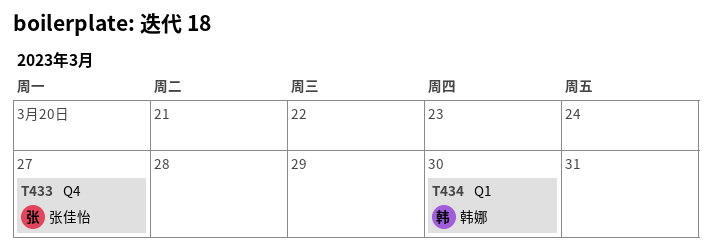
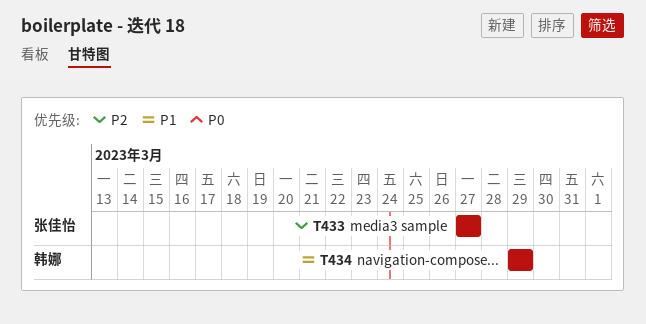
T434, due: Mar 30 -> Mar 29

